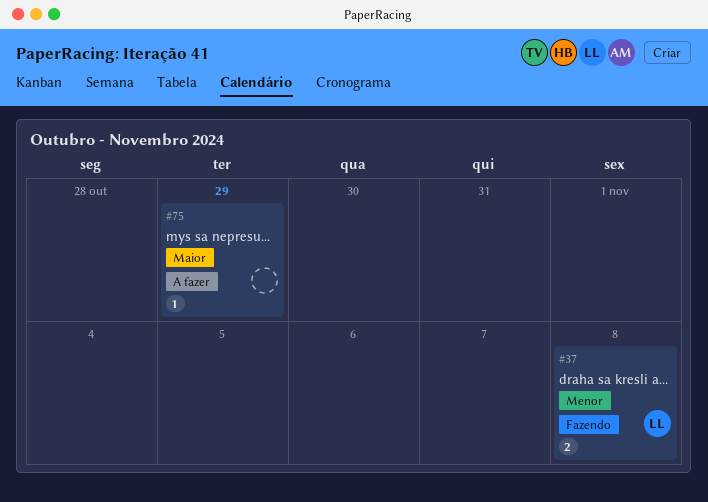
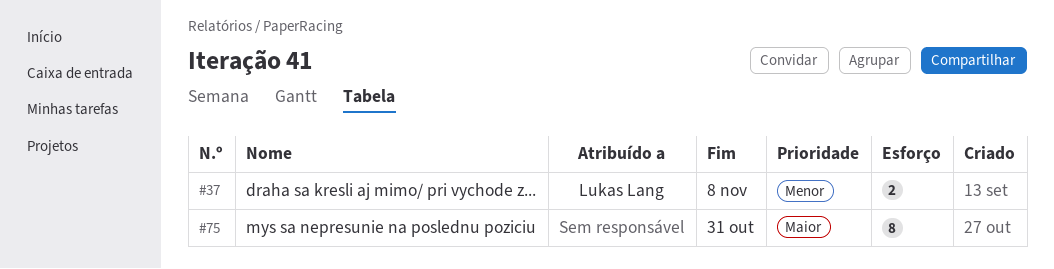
#75, estimate: 1 -> 8
#75, due: Oct 29 -> Oct 31

